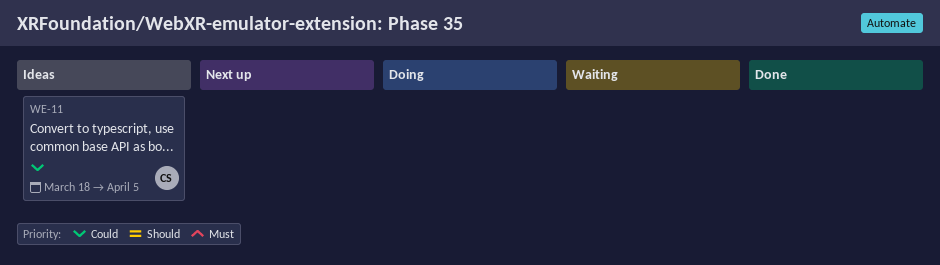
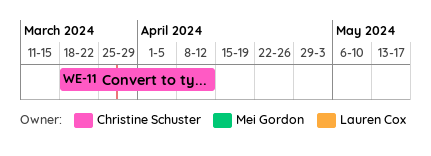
WE-11, due: Apr 5 -> Apr 12

